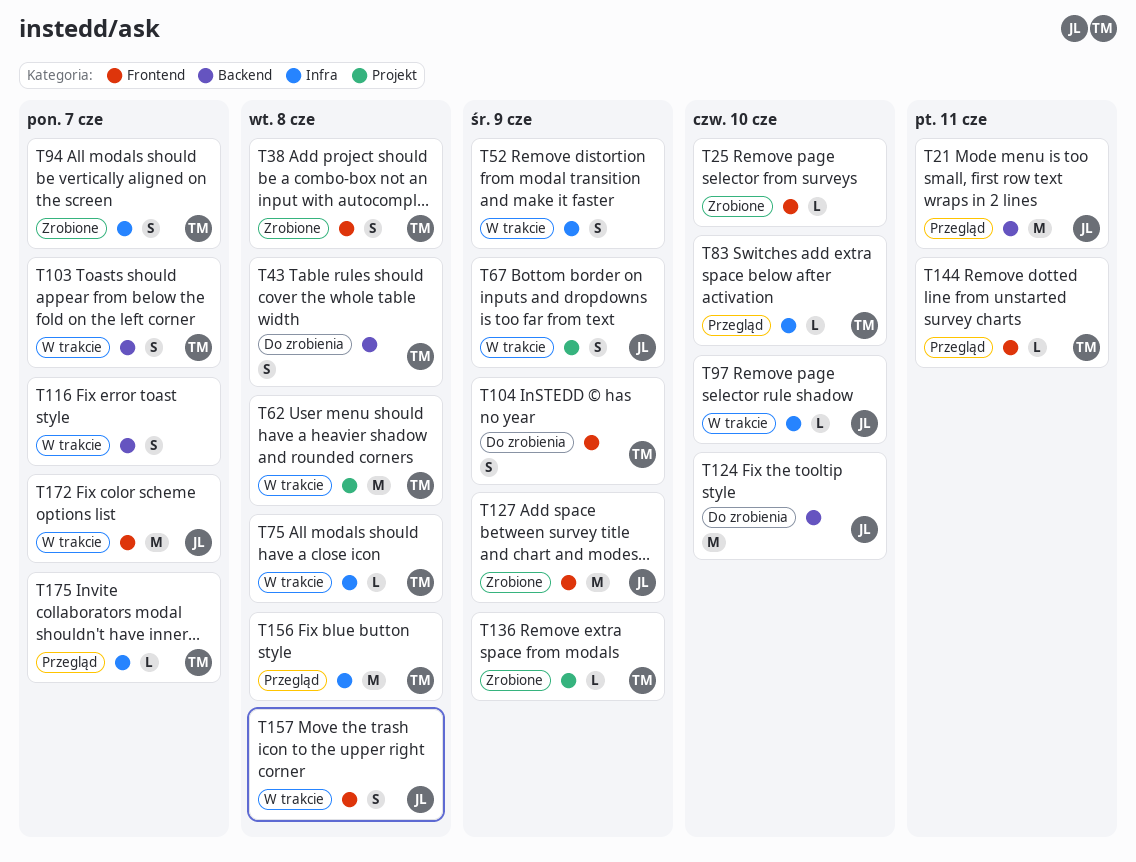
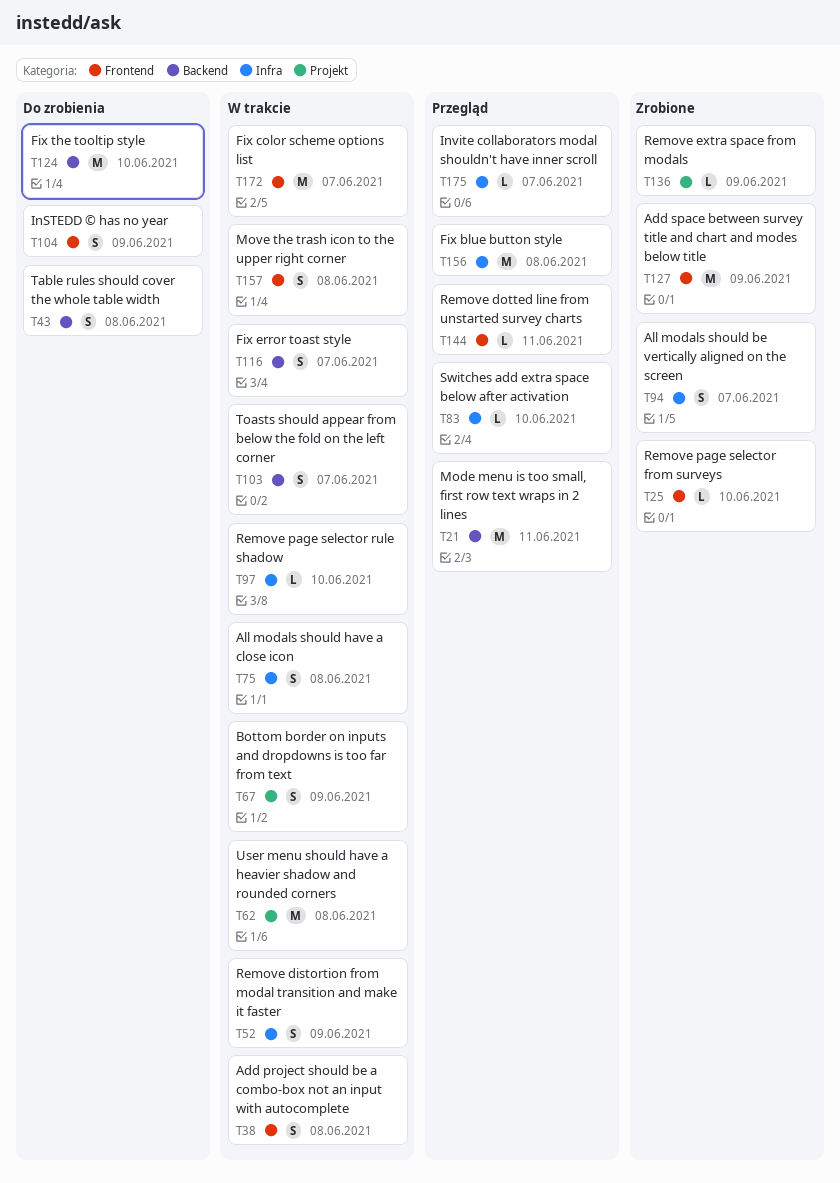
T38, status: Zrobione -> W trakcie
T75, estimate: L -> S

